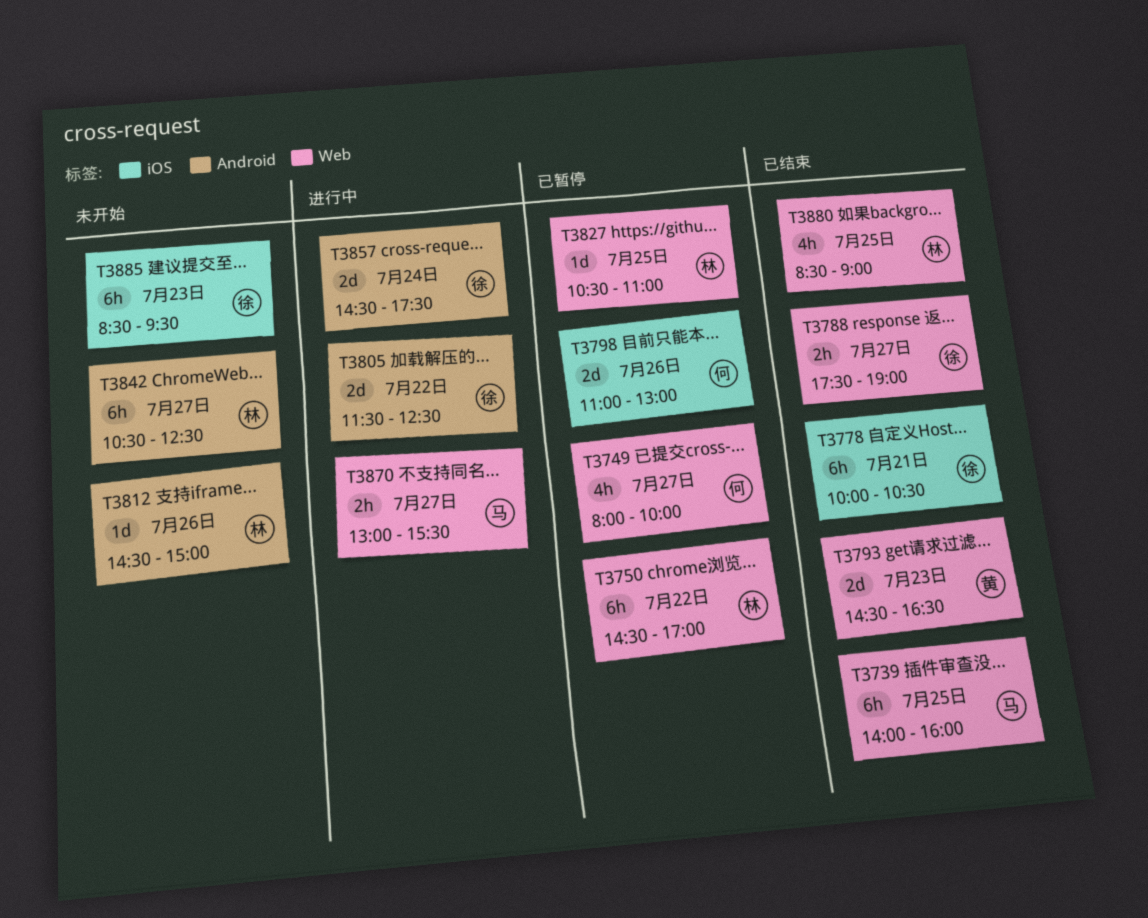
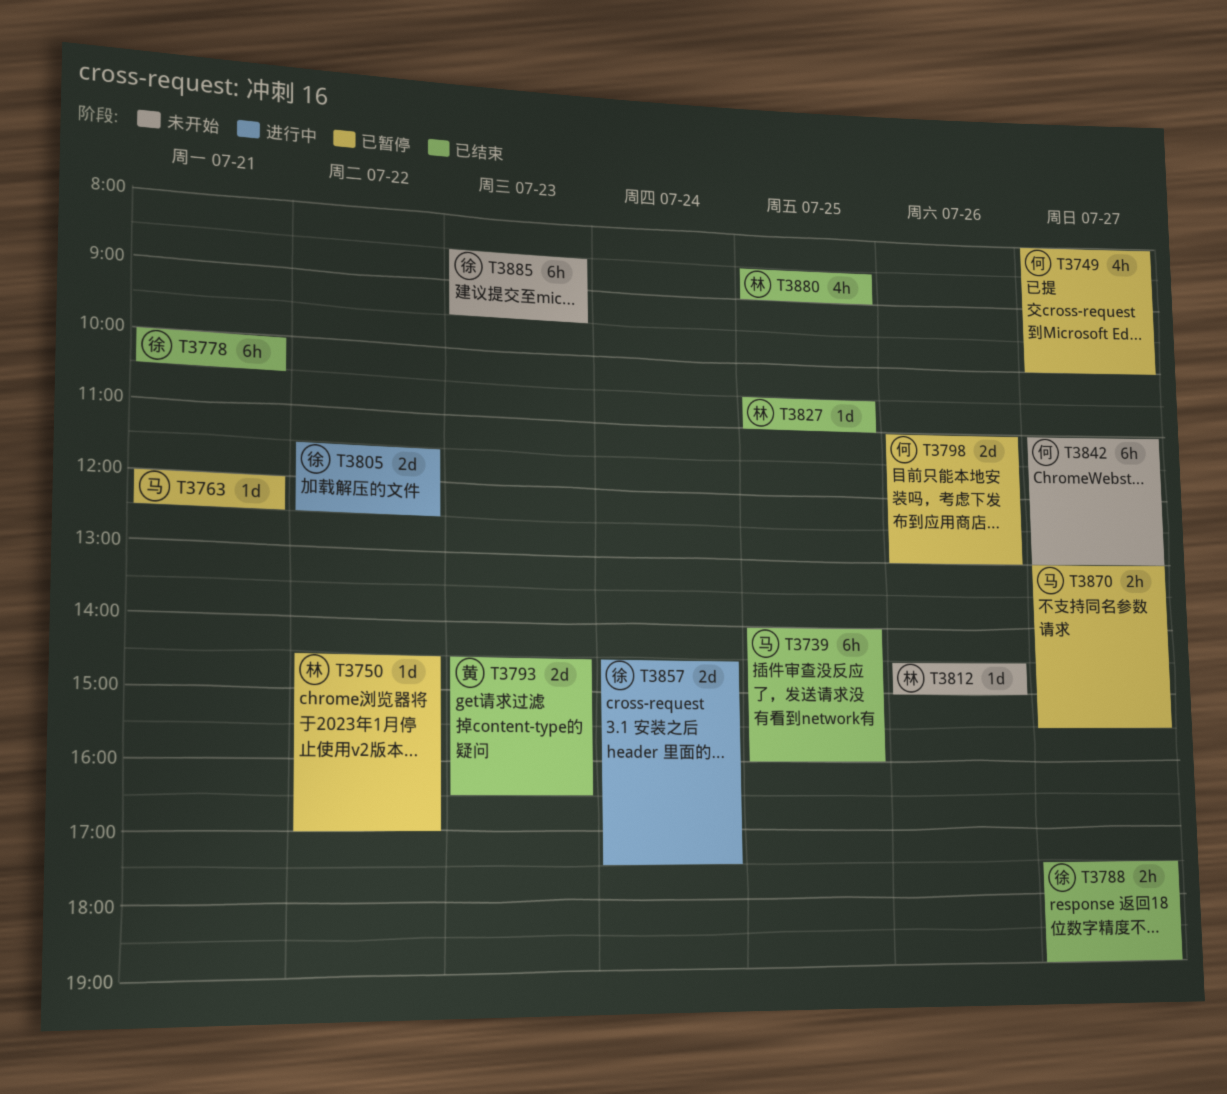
T3750, estimate: 6h -> 1d
T3763: none -> present
T3827, status: 已暂停 -> 已结束
T3842, owner: 林 -> 何
T3842, begins: 10:30 -> 11:00
T3842, ends: 12:30 -> 13:00
T3870, status: 进行中 -> 已暂停

